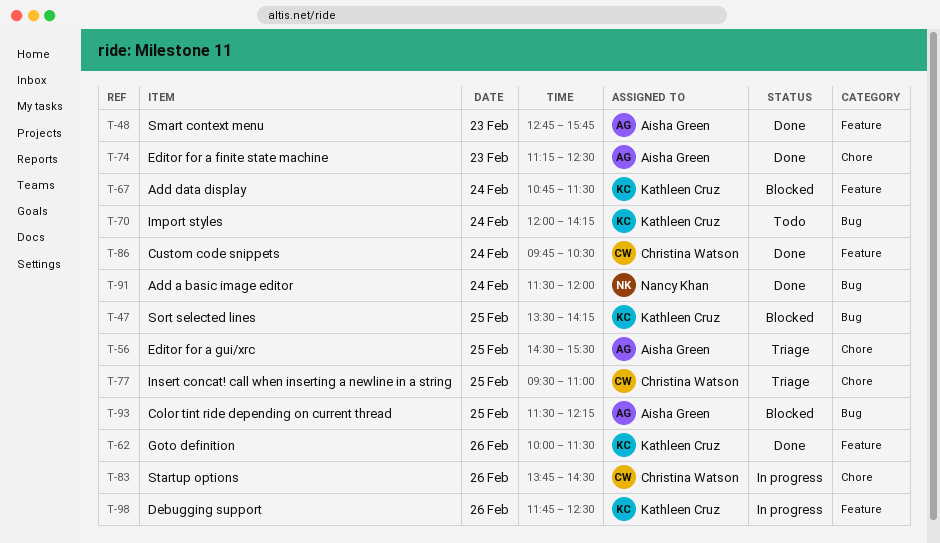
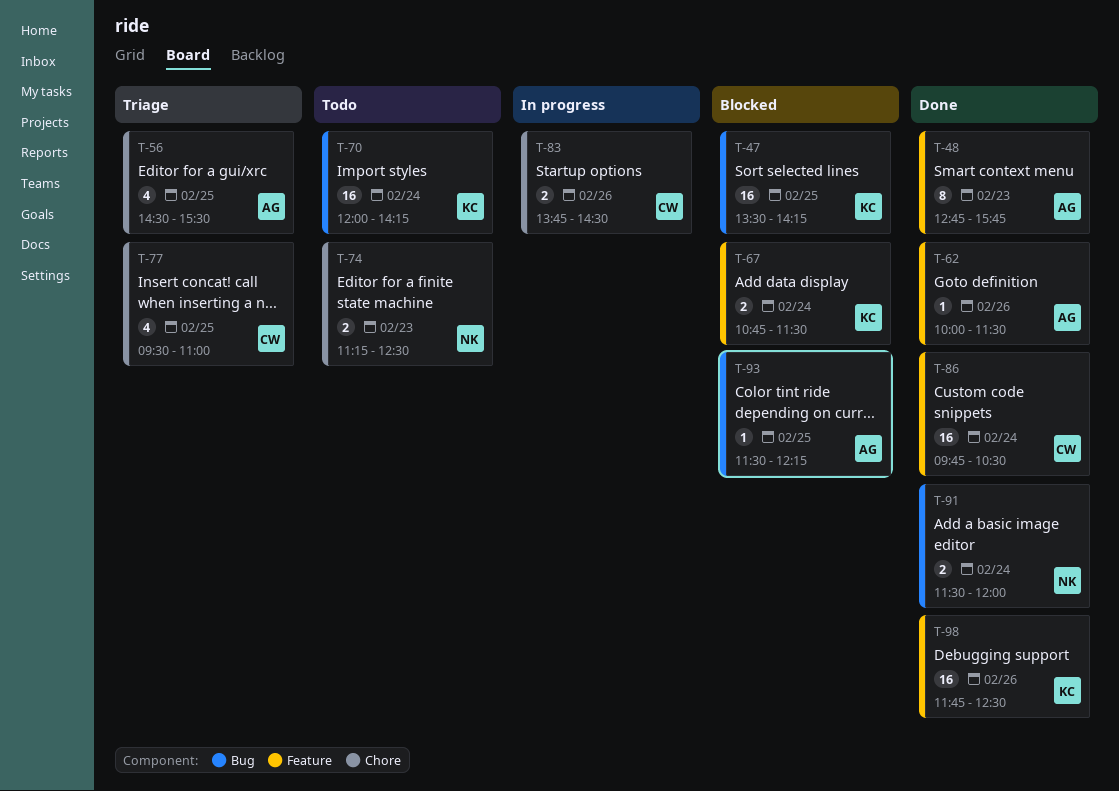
T-62, owner: Kathleen Cruz -> Aisha Green
T-74, status: Done -> Todo
T-74, owner: Aisha Green -> Nancy Khan
T-98, status: In progress -> Done

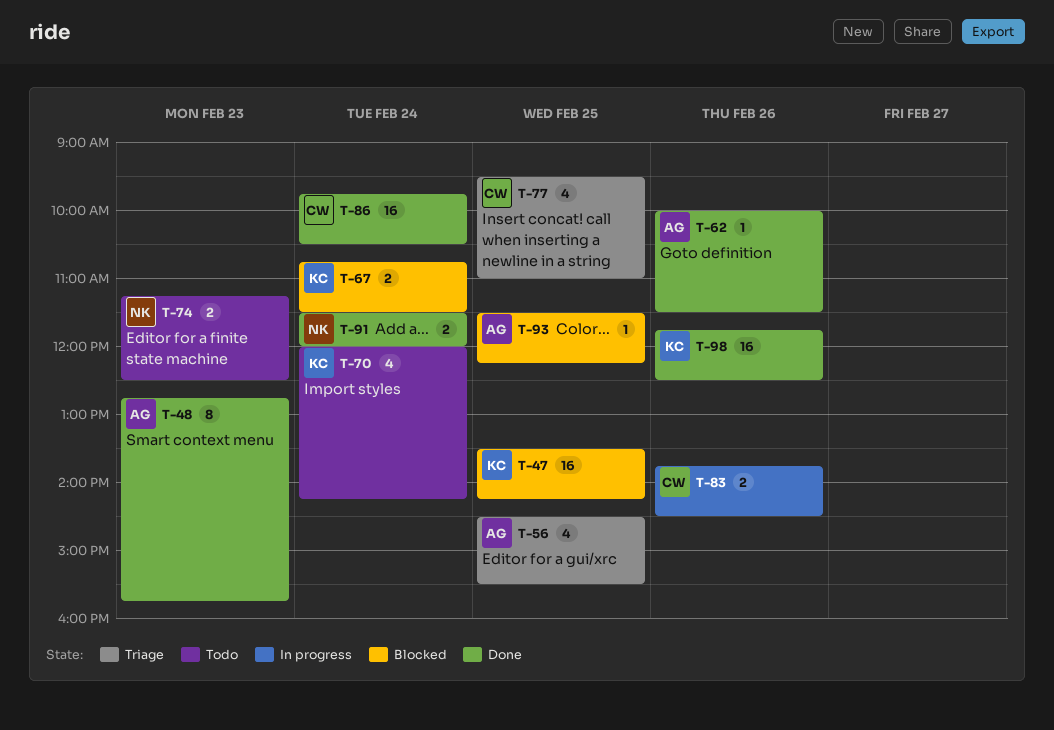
T-70, estimate: 16 -> 4

